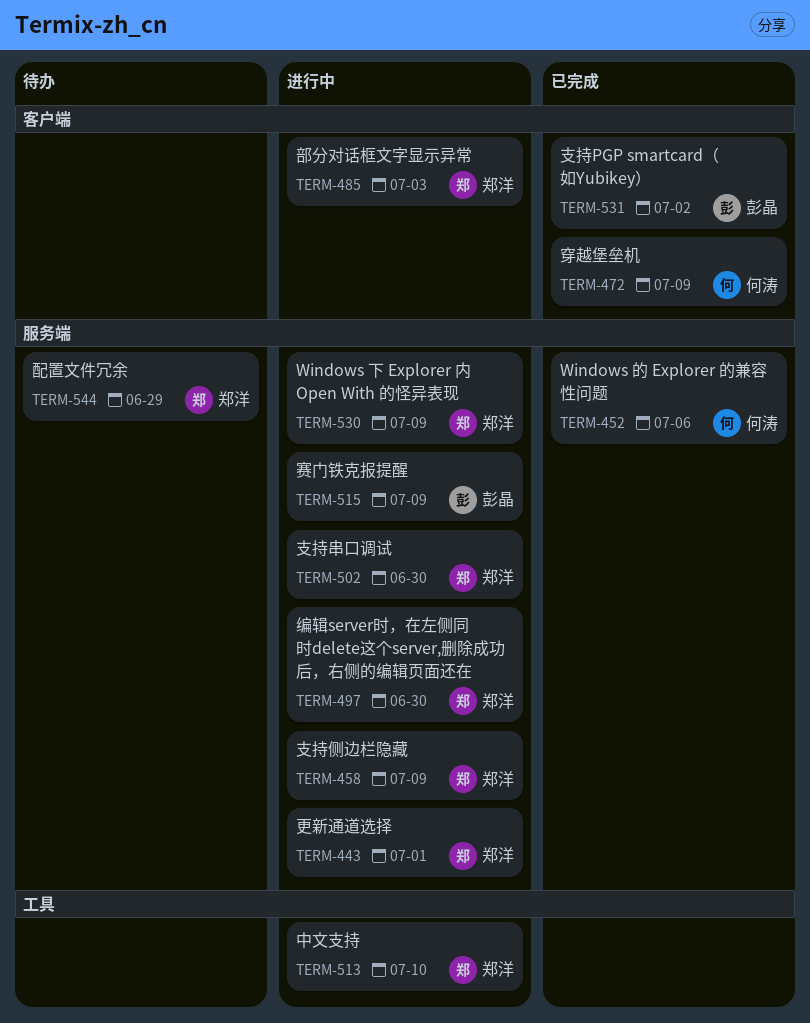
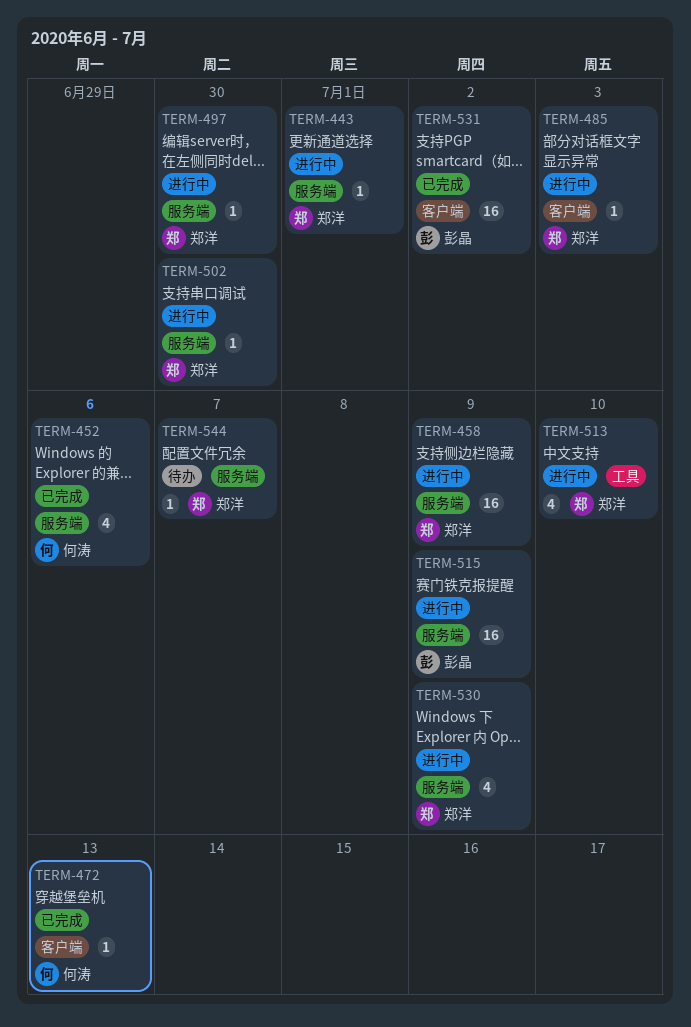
TERM-472, due: Jul 9 -> Jul 13
TERM-544, due: Jun 29 -> Jul 7

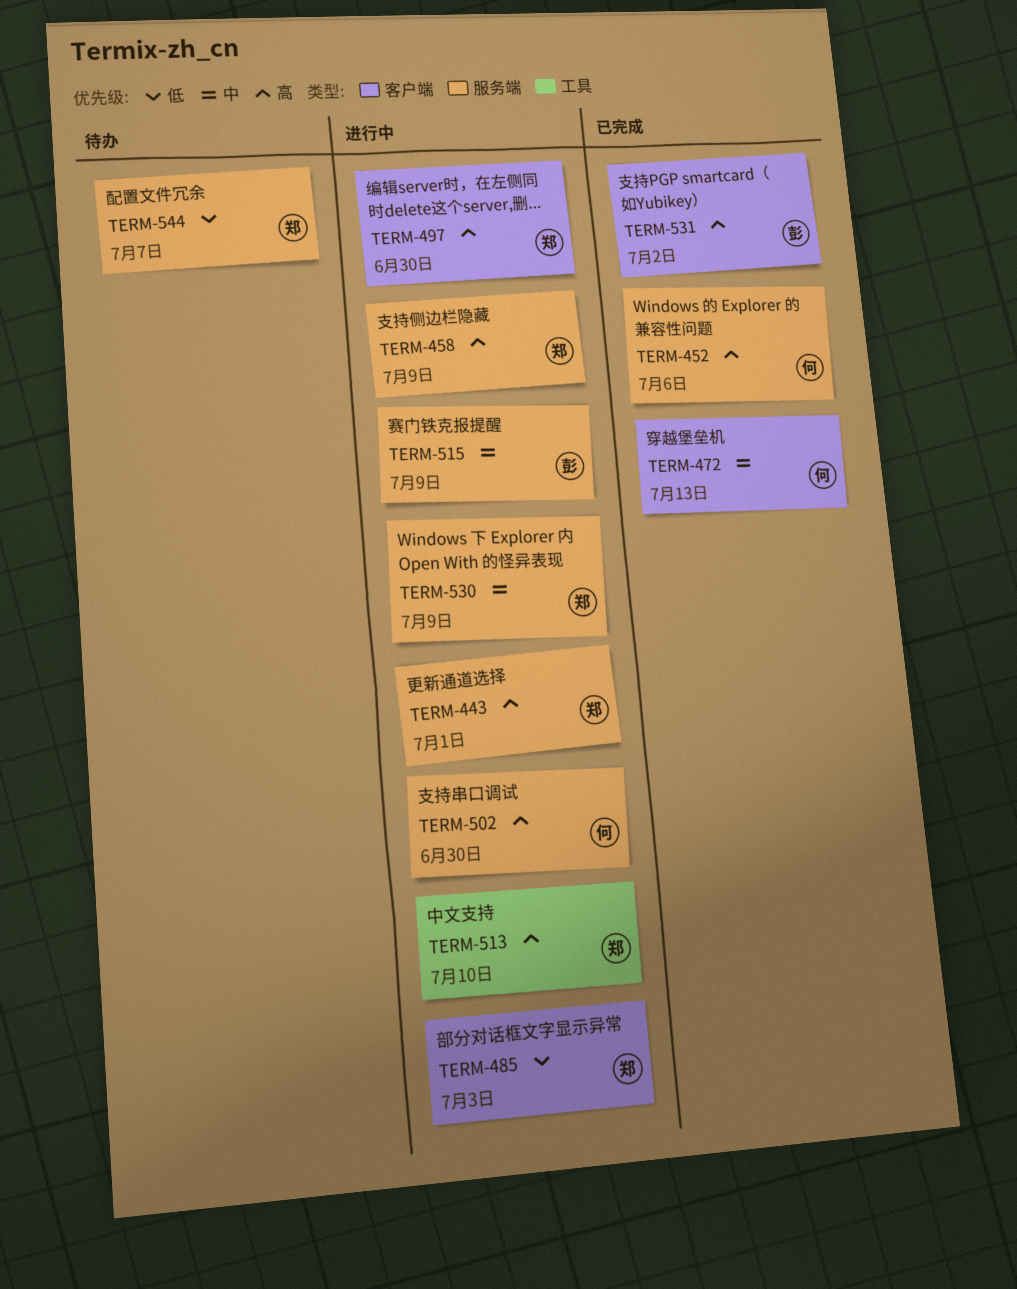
TERM-497, label: 服务端 -> 客户端
TERM-502, owner: 郑洋 -> 何涛

